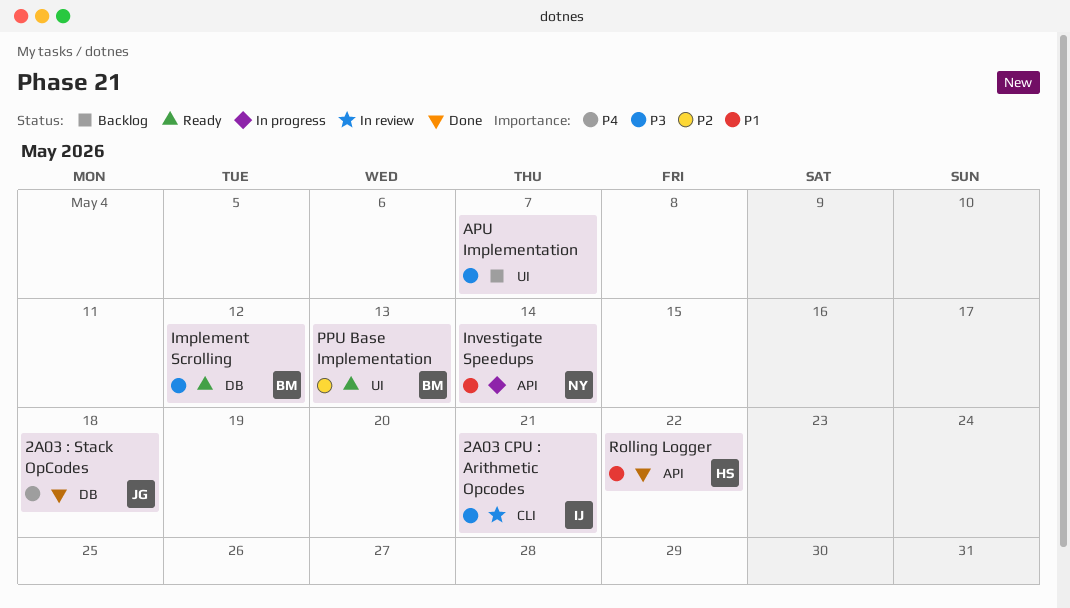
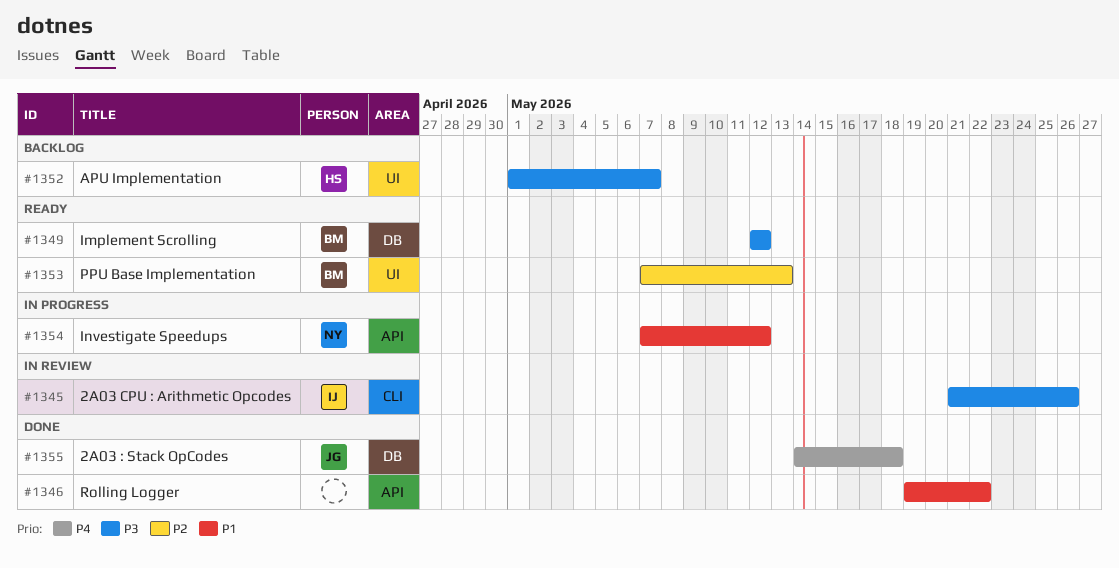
2A03 CPU : Arithmetic Opcodes, due: May 21 -> May 26
APU Implementation, owner: none -> HS
Investigate Speedups, due: May 14 -> May 12
Rolling Logger, owner: HS -> none

